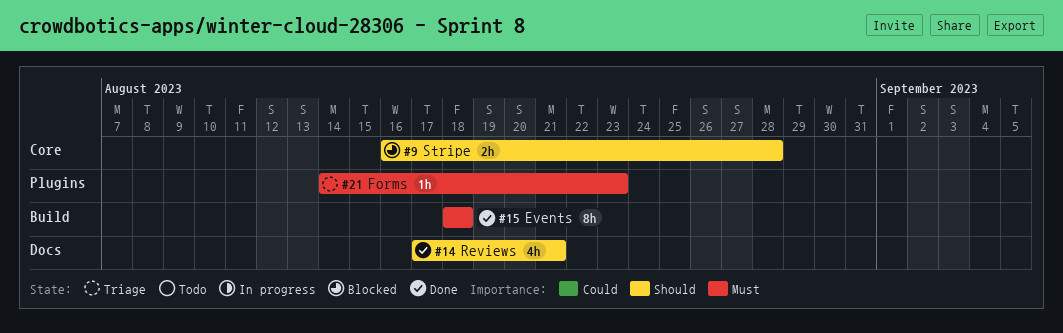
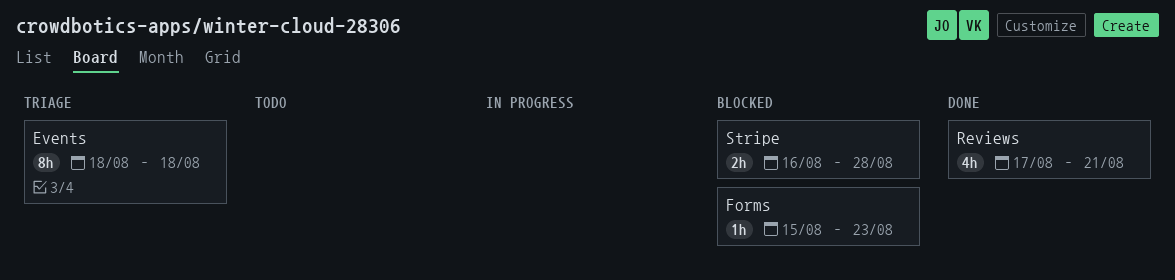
Events, status: Done -> Triage
Forms, status: Triage -> Blocked
Forms, start: Aug 14 -> Aug 15

